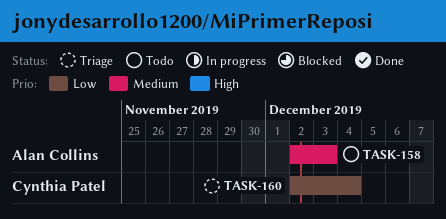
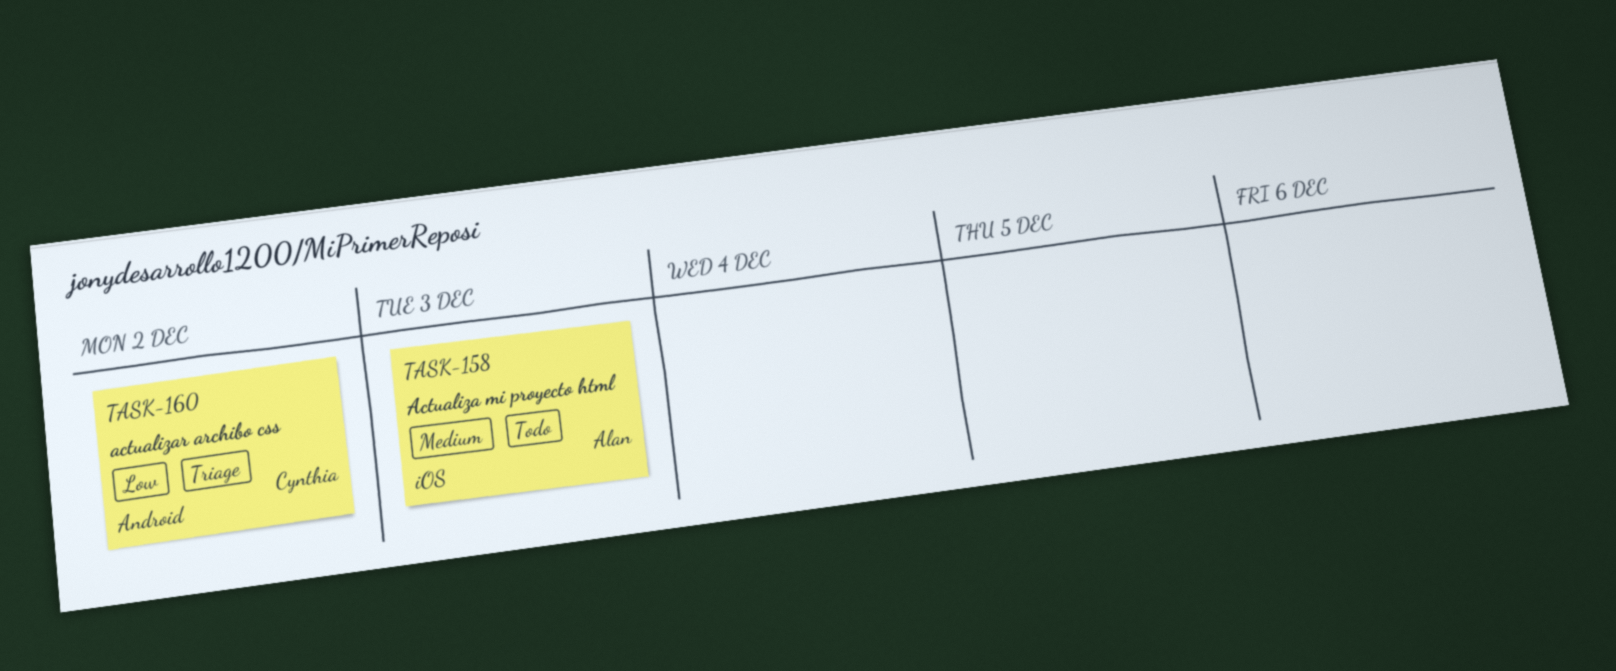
TASK-160, due: Dec 4 -> Dec 2

